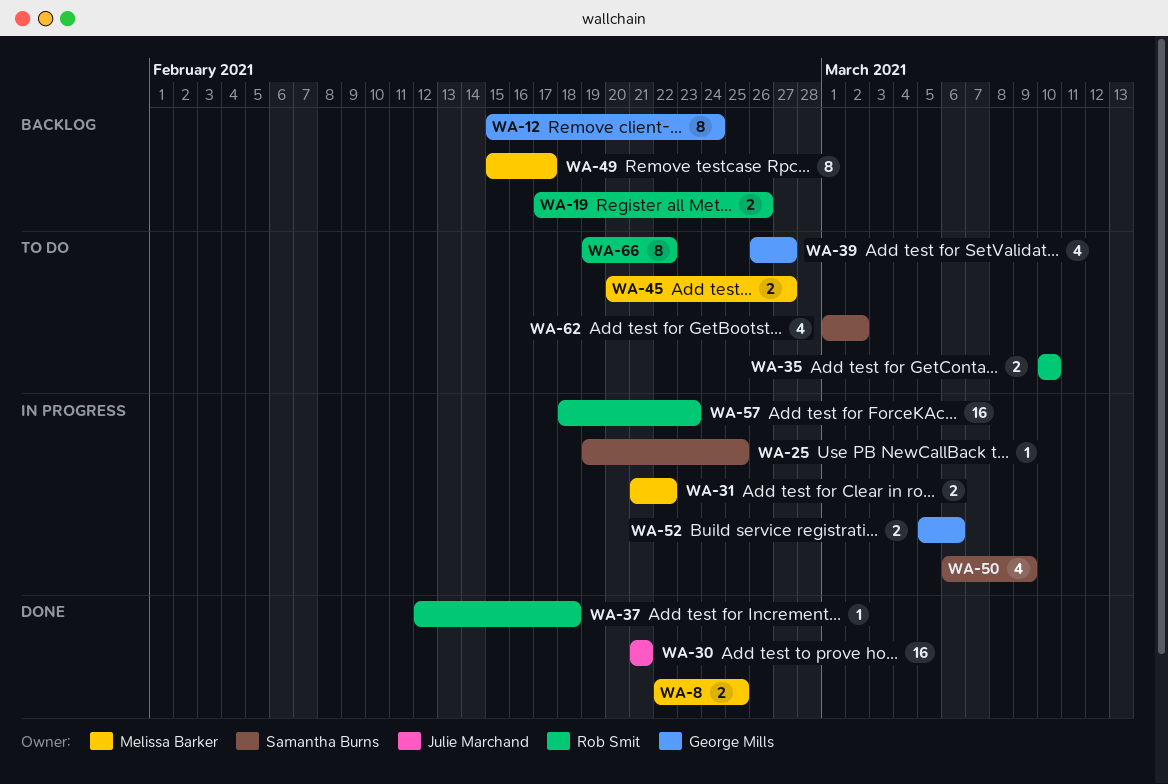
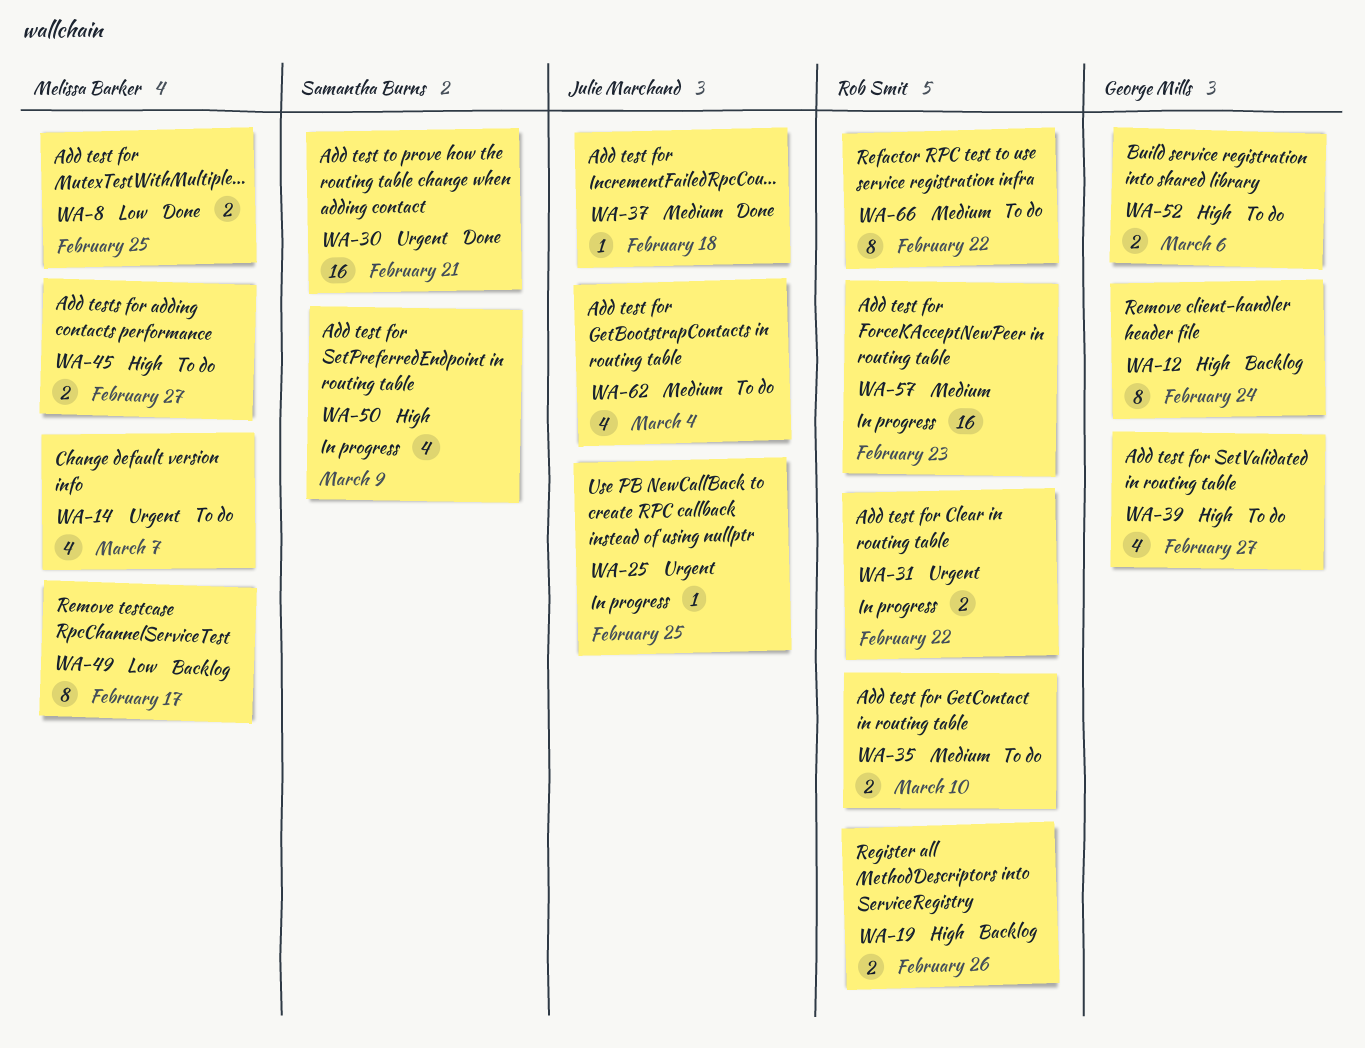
WA-14: none -> present
WA-25, owner: Samantha Burns -> Julie Marchand
WA-30, owner: Julie Marchand -> Samantha Burns
WA-31, owner: Melissa Barker -> Rob Smit
WA-37, owner: Rob Smit -> Julie Marchand
WA-52, status: In progress -> To do
WA-62, owner: Samantha Burns -> Julie Marchand
WA-62, due: Mar 2 -> Mar 4

